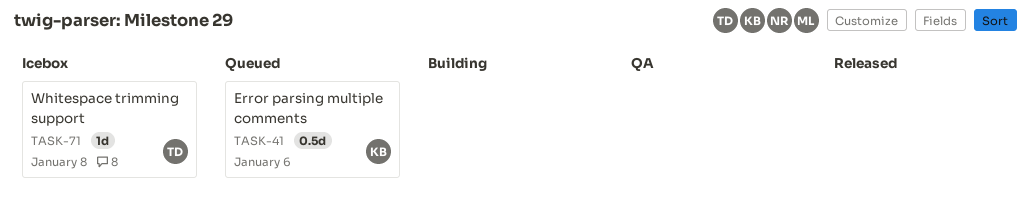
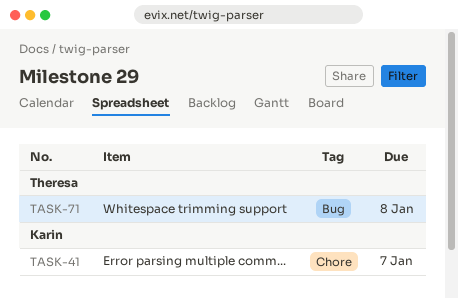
TASK-41, due: Jan 6 -> Jan 7

